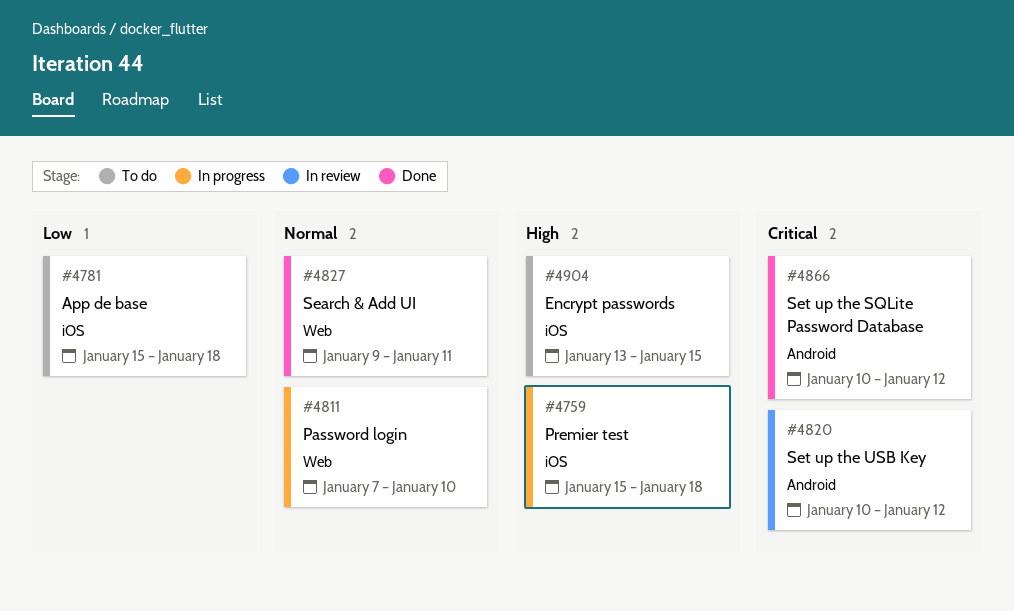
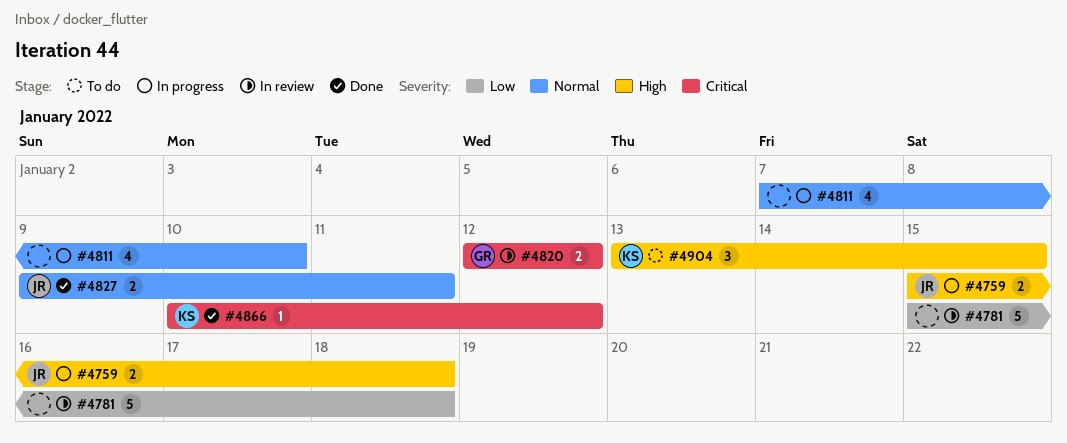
#4781, status: To do -> In review
#4820, start: Jan 10 -> Jan 12

